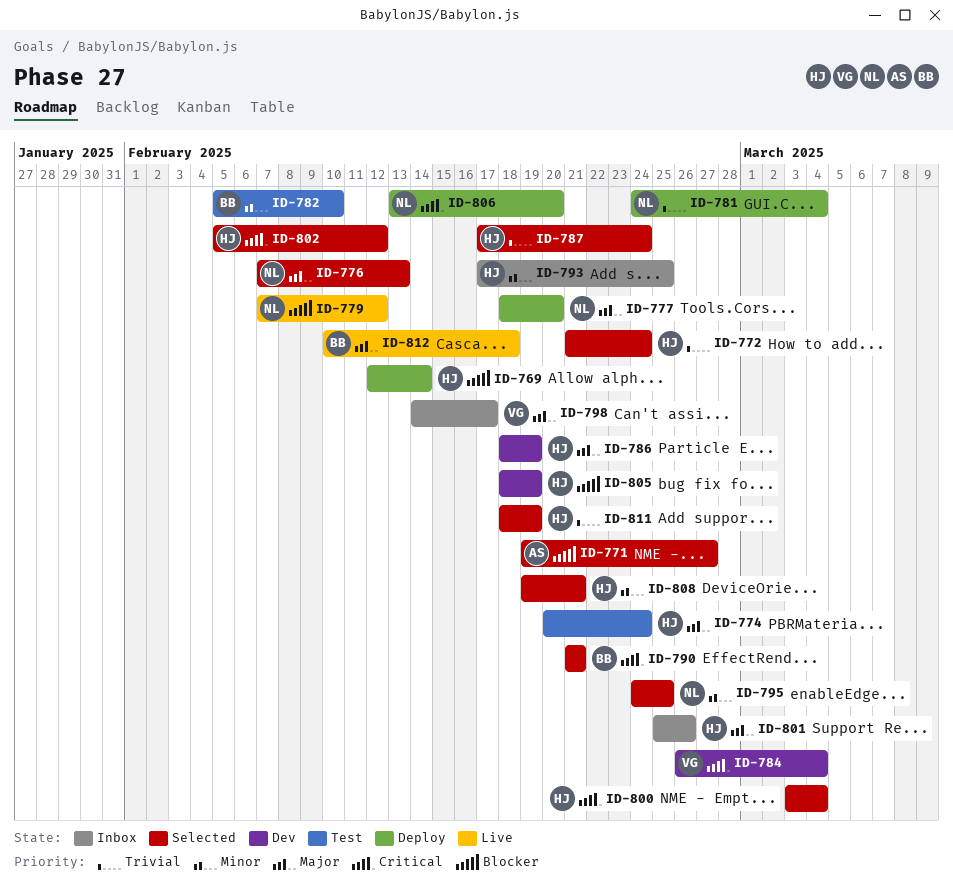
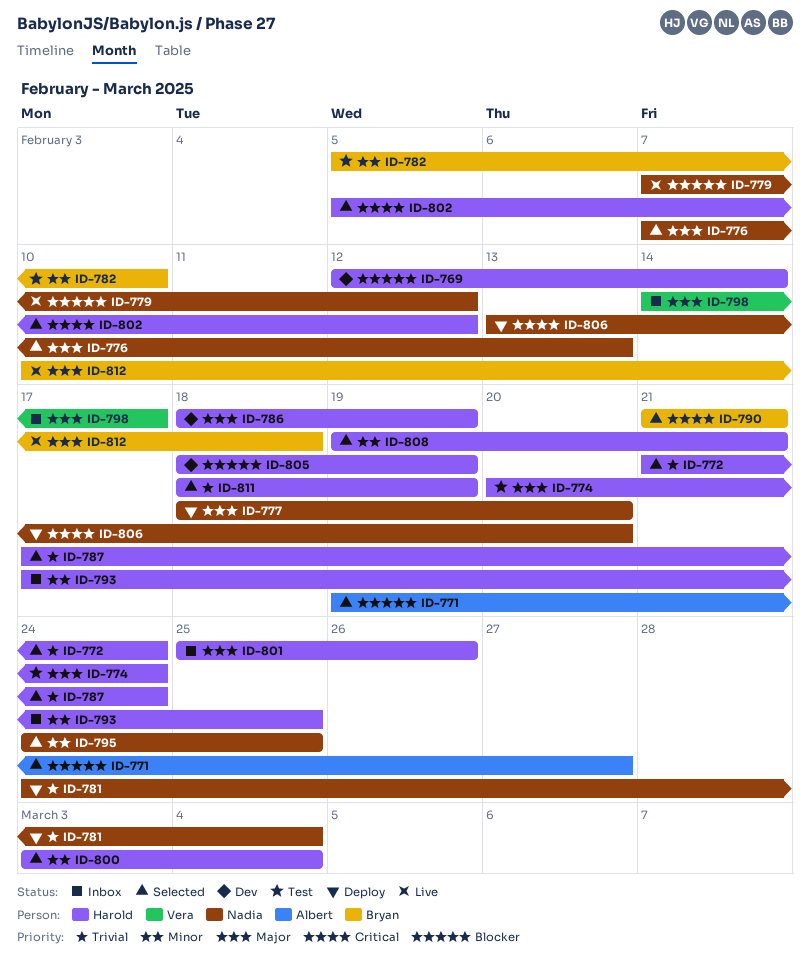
ID-769, status: Deploy -> Dev
ID-784: present -> none
ID-800, priority: Critical -> Minor

